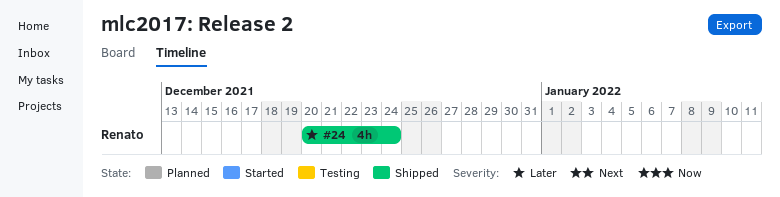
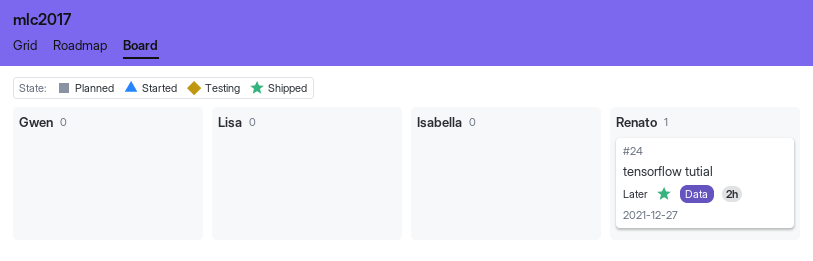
#24, estimate: 4h -> 2h
#24, due: Dec 24 -> Dec 27

